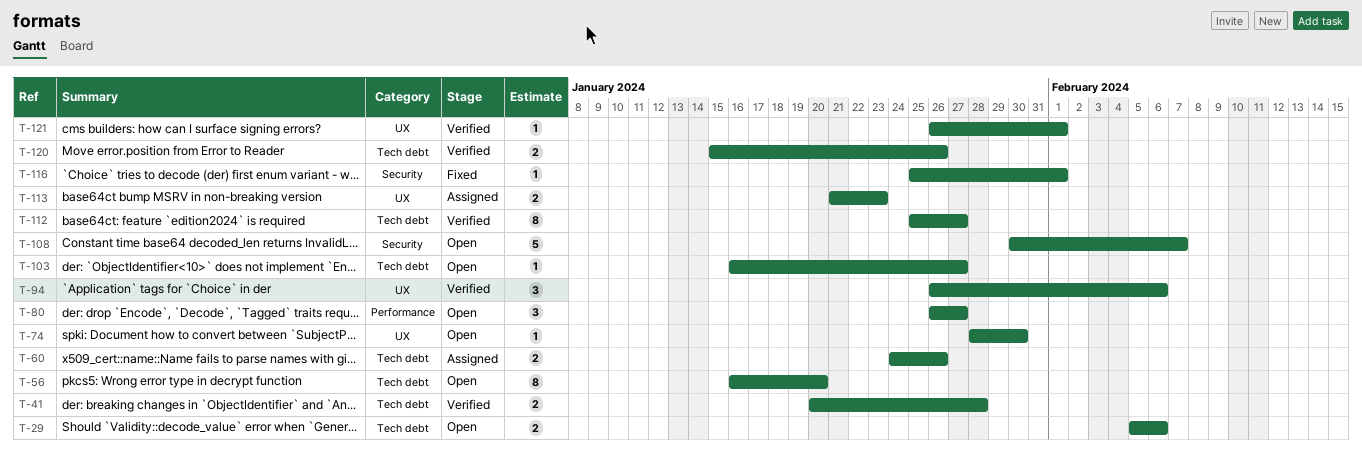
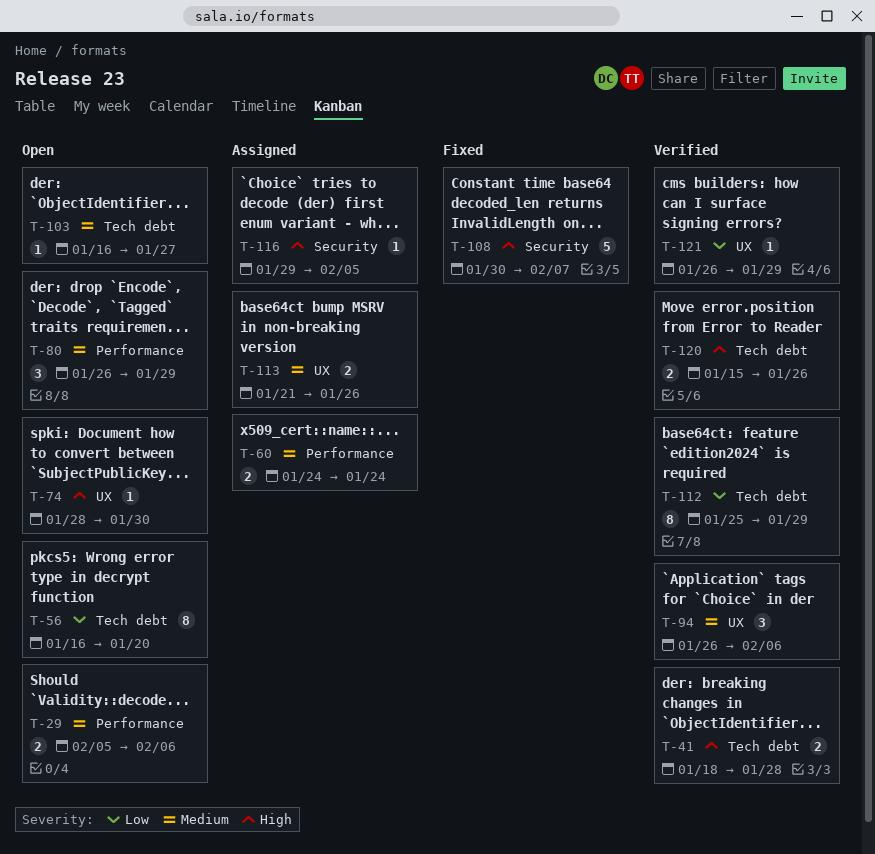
T-29, label: Tech debt -> Performance
T-41, start: Jan 20 -> Jan 18
T-60, label: Tech debt -> Performance
T-60, due: Jan 26 -> Jan 24
T-80, due: Jan 27 -> Jan 29
T-108, status: Open -> Fixed
T-112, due: Jan 27 -> Jan 29
T-113, due: Jan 23 -> Jan 26
T-116, status: Fixed -> Assigned
T-116, start: Jan 25 -> Jan 29
T-116, due: Feb 1 -> Feb 5
T-121, due: Feb 1 -> Jan 29

